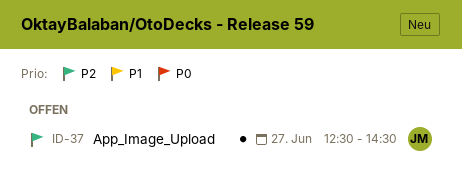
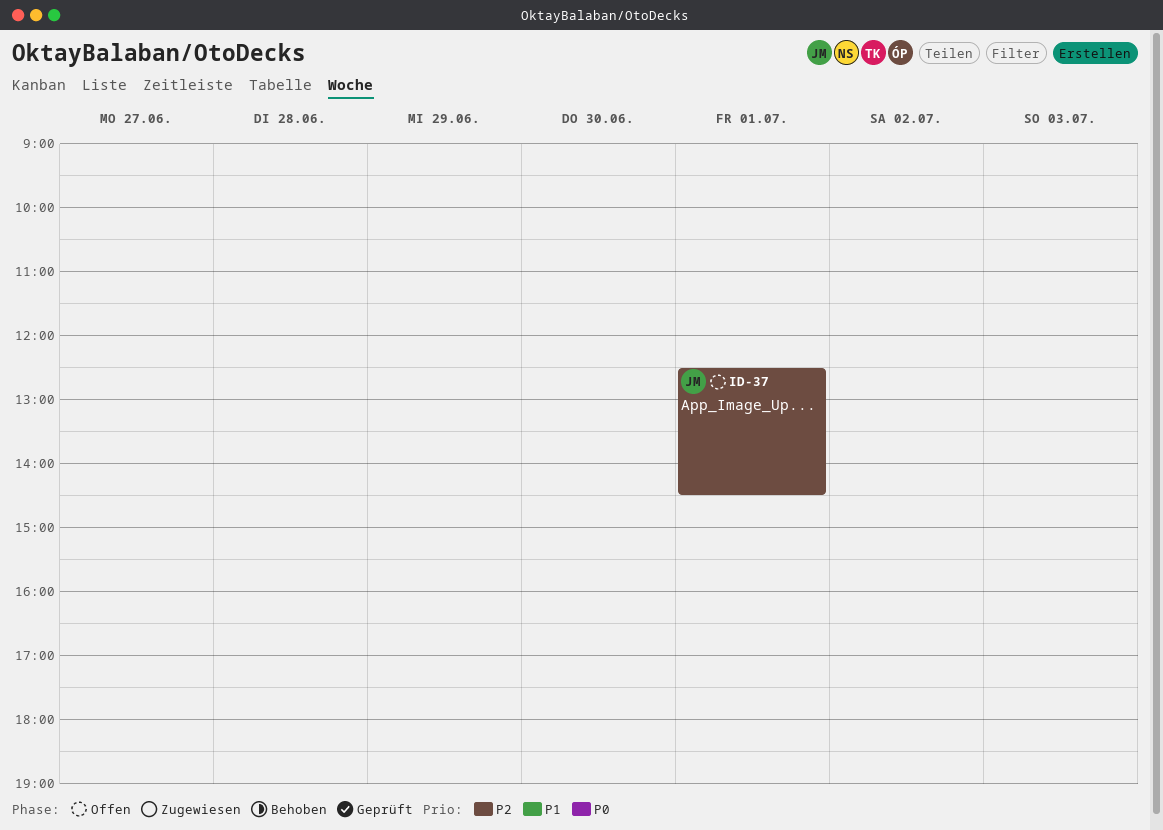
ID-37, day: Jun 27 -> Jul 1

